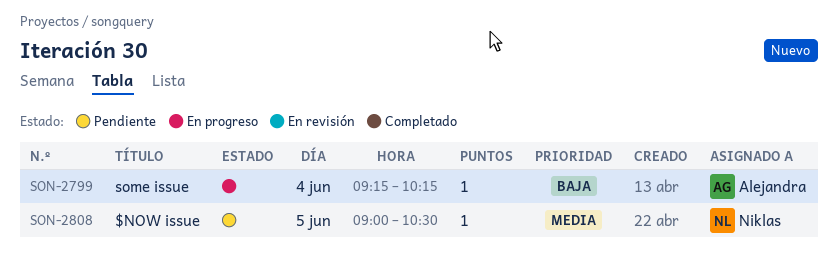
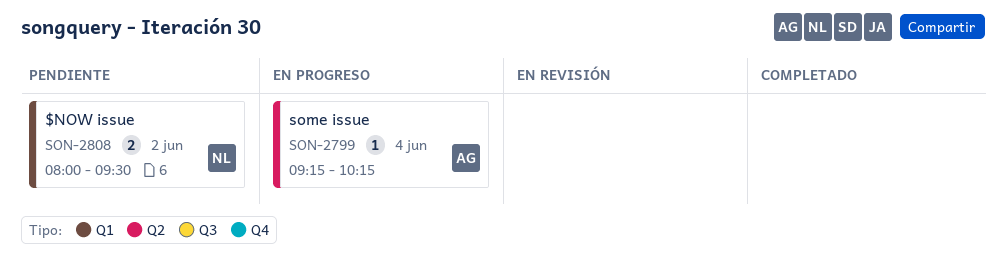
SON-2808, estimate: 1 -> 2
SON-2808, day: Jun 5 -> Jun 2
SON-2808, begins: 09:00 -> 08:00
SON-2808, ends: 10:30 -> 09:30

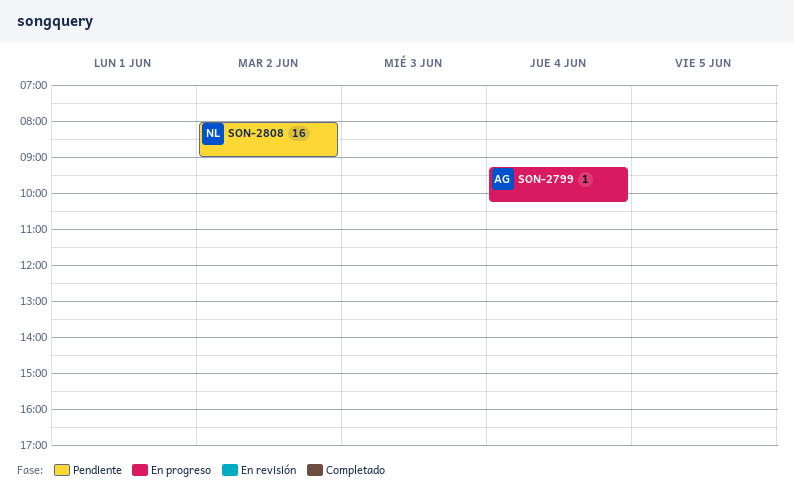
SON-2808, estimate: 2 -> 16
SON-2808, ends: 09:30 -> 09:00

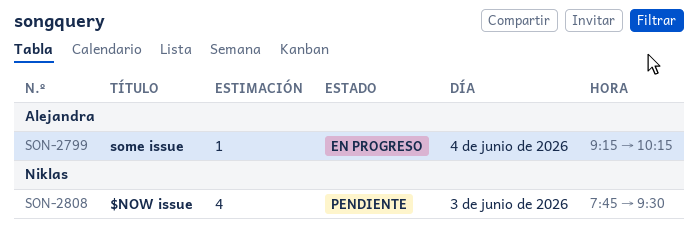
SON-2808, estimate: 16 -> 4
SON-2808, day: Jun 2 -> Jun 3
SON-2808, begins: 08:00 -> 07:45
SON-2808, ends: 09:00 -> 09:30

